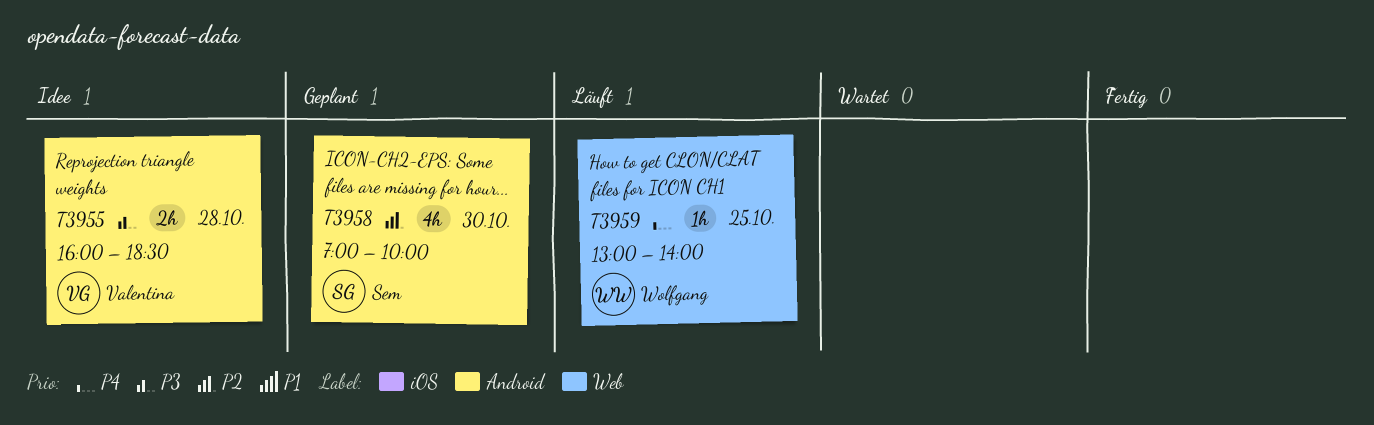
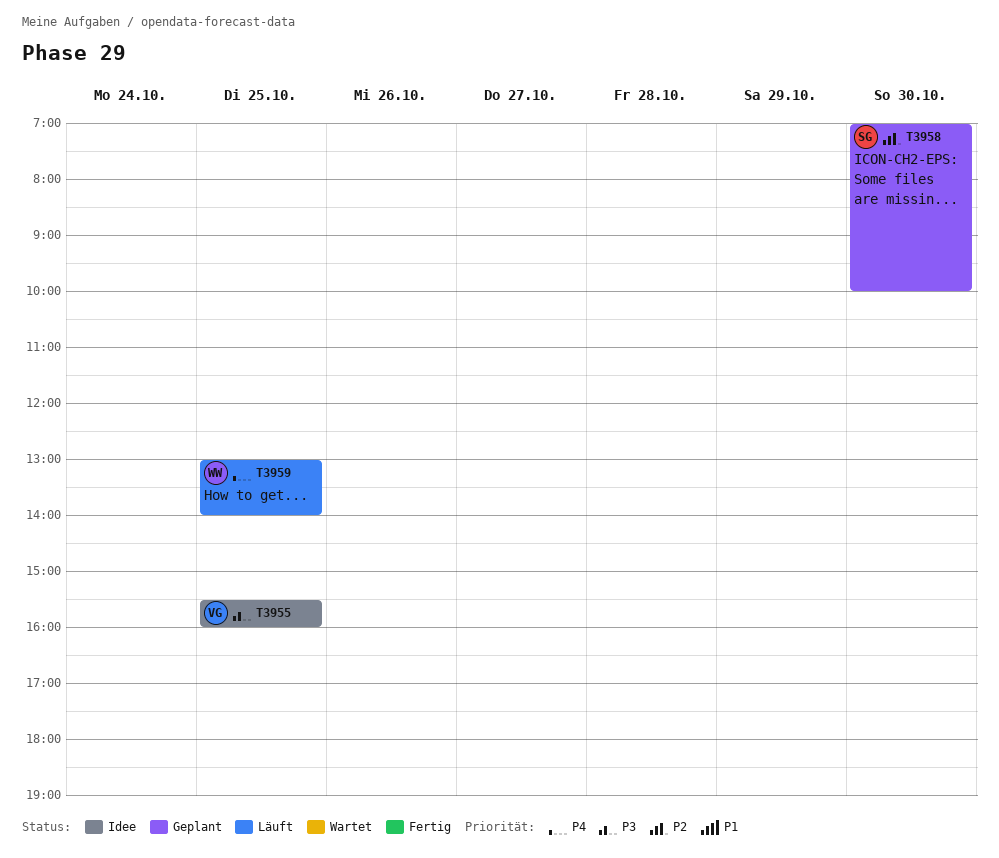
T3955, day: Oct 28 -> Oct 25
T3955, begins: 16:00 -> 15:30
T3955, ends: 18:30 -> 16:00

